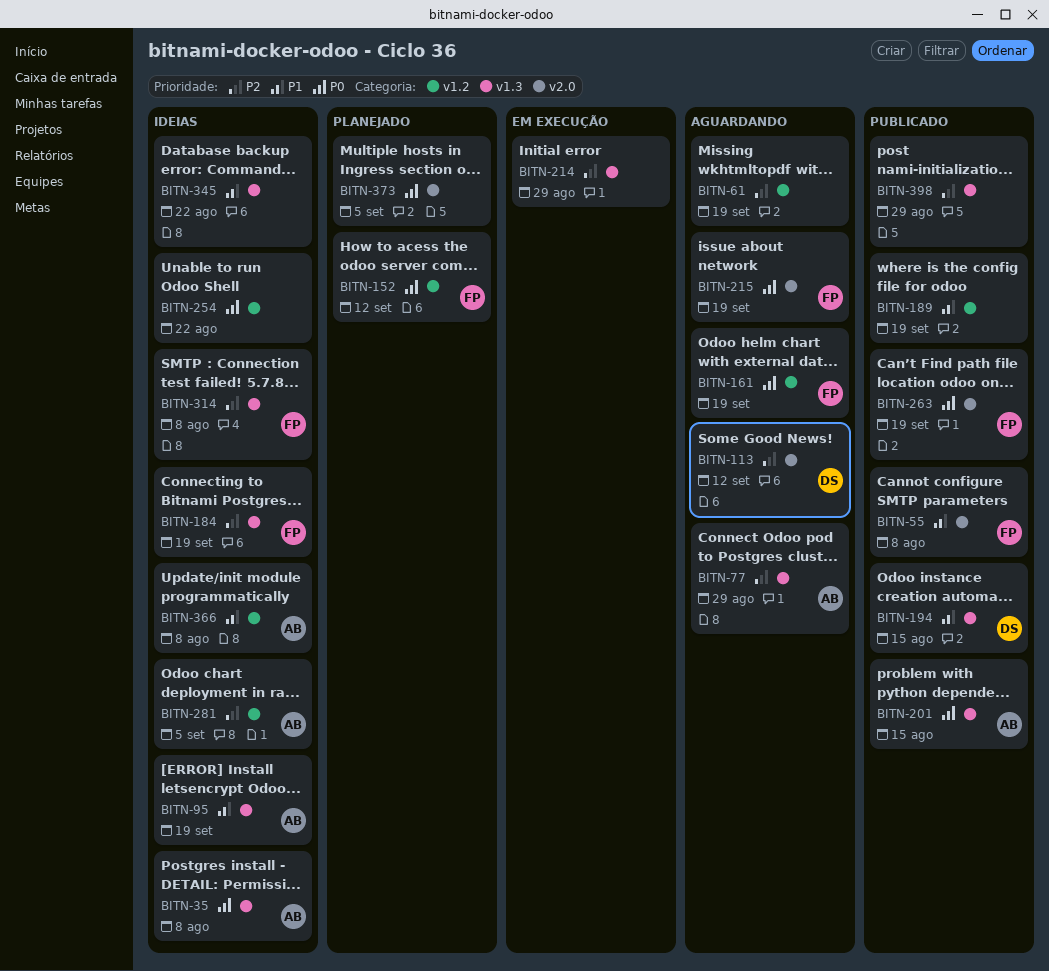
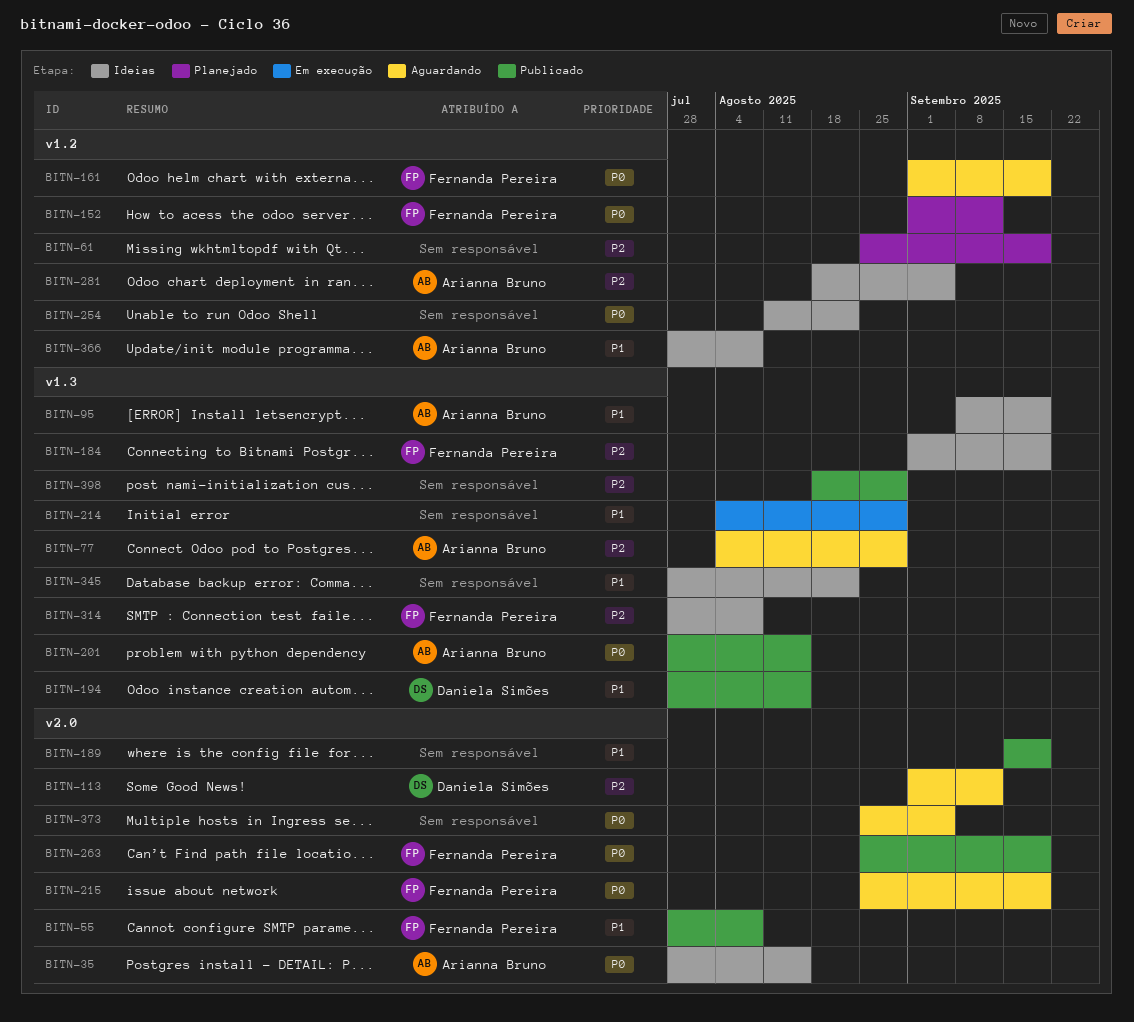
BITN-35, label: v1.3 -> v2.0
BITN-35, due: Aug 8 -> Aug 15
BITN-61, status: Aguardando -> Planejado
BITN-189, label: v1.2 -> v2.0
BITN-214, priority: P2 -> P1
BITN-373, status: Planejado -> Aguardando

